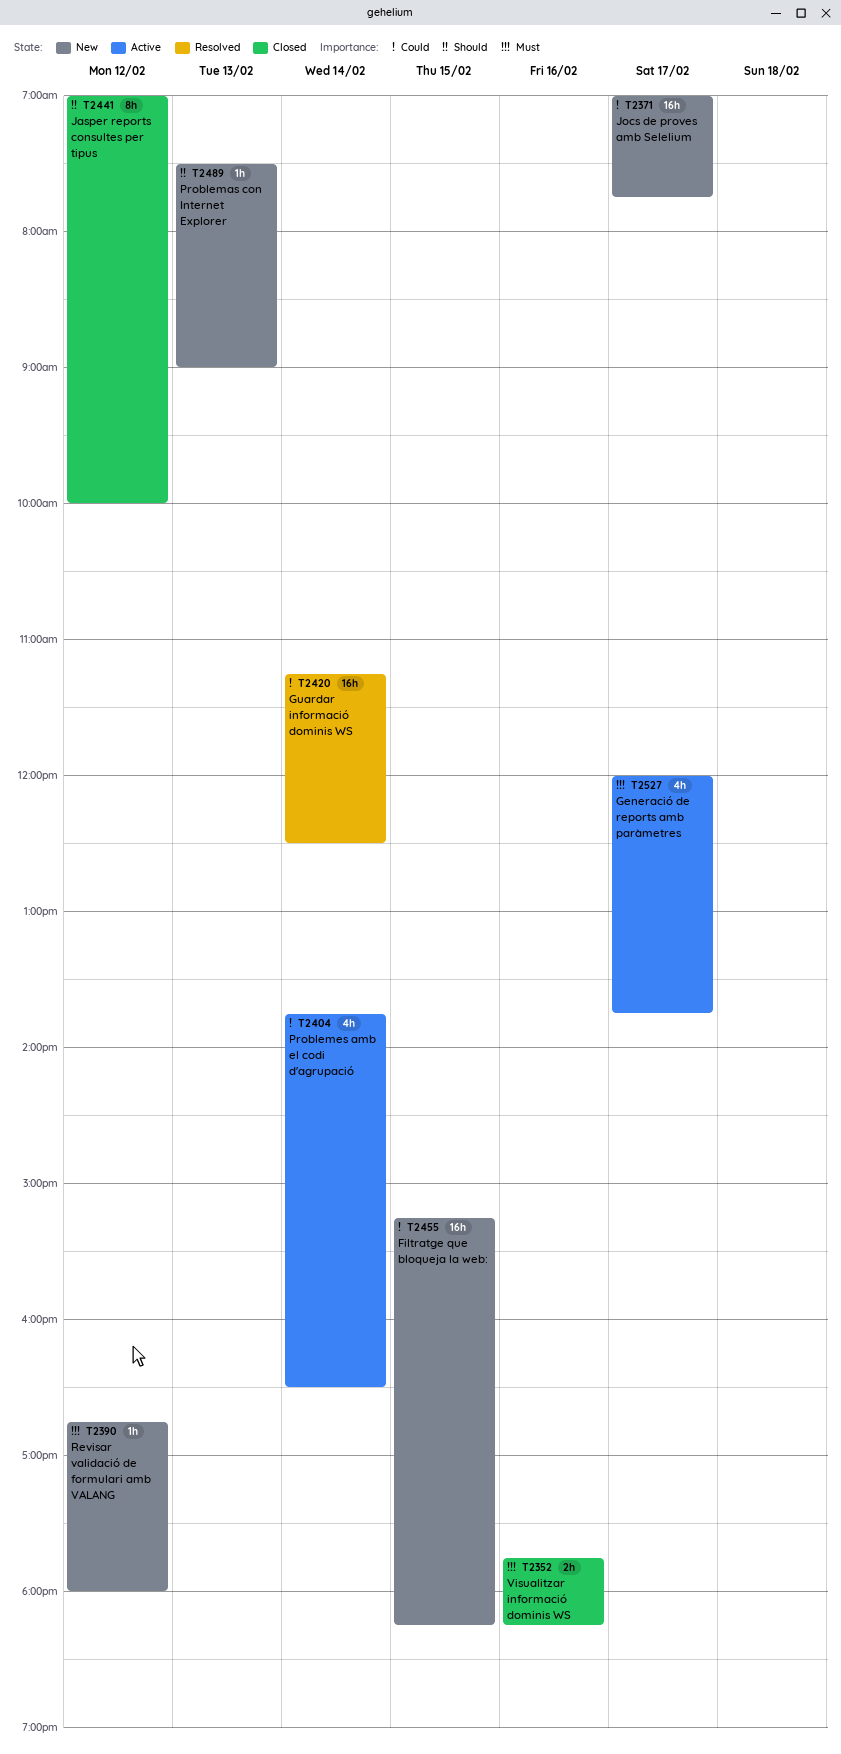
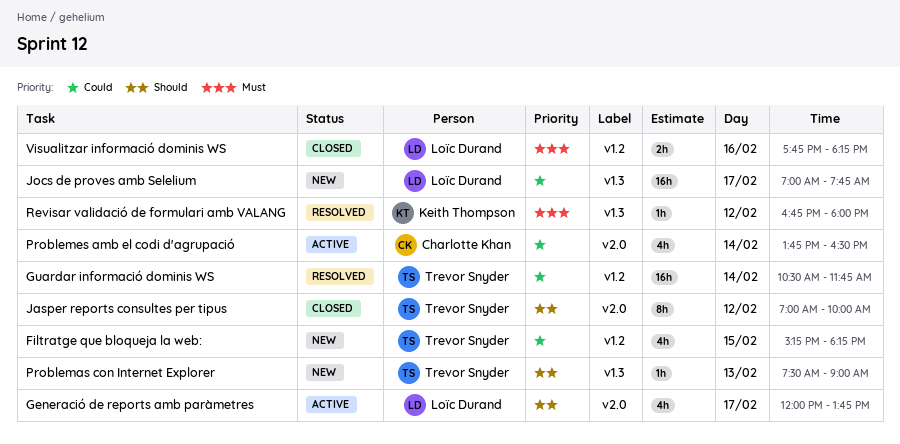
Filtratge que bloqueja la web:, estimate: 16h -> 4h
Generació de reports amb paràmetres, priority: Must -> Should
Guardar informació dominis WS, begins: 11:15 -> 10:30
Guardar informació dominis WS, ends: 12:30 -> 11:45
Revisar validació de formulari amb VALANG, status: New -> Resolved

